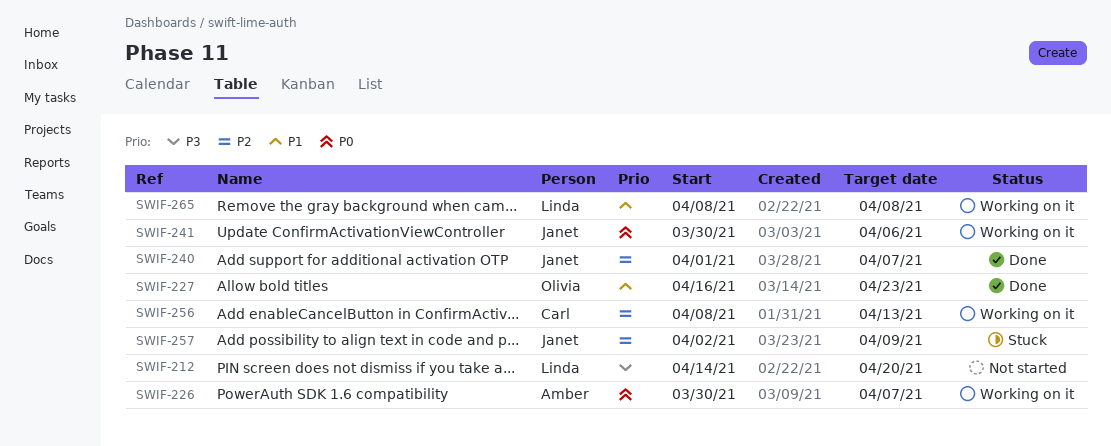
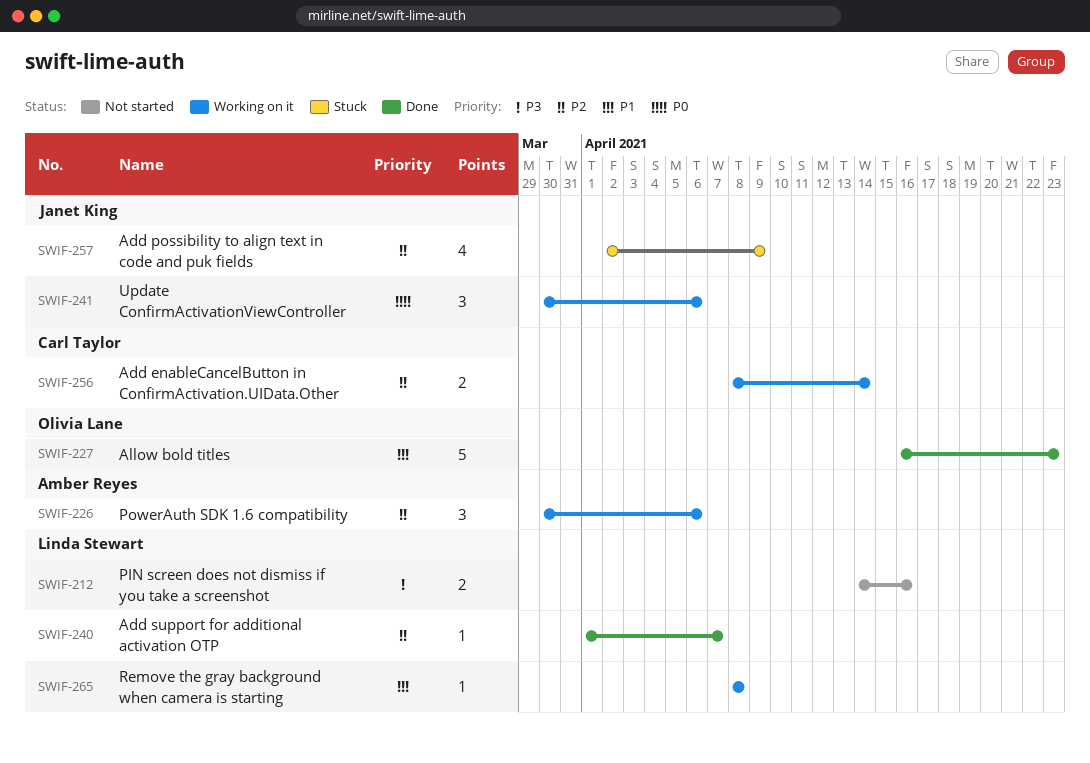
SWIF-212, due: Apr 20 -> Apr 16
SWIF-226, priority: P0 -> P2
SWIF-226, due: Apr 7 -> Apr 6
SWIF-240, owner: Janet King -> Linda Stewart
SWIF-256, due: Apr 13 -> Apr 14

